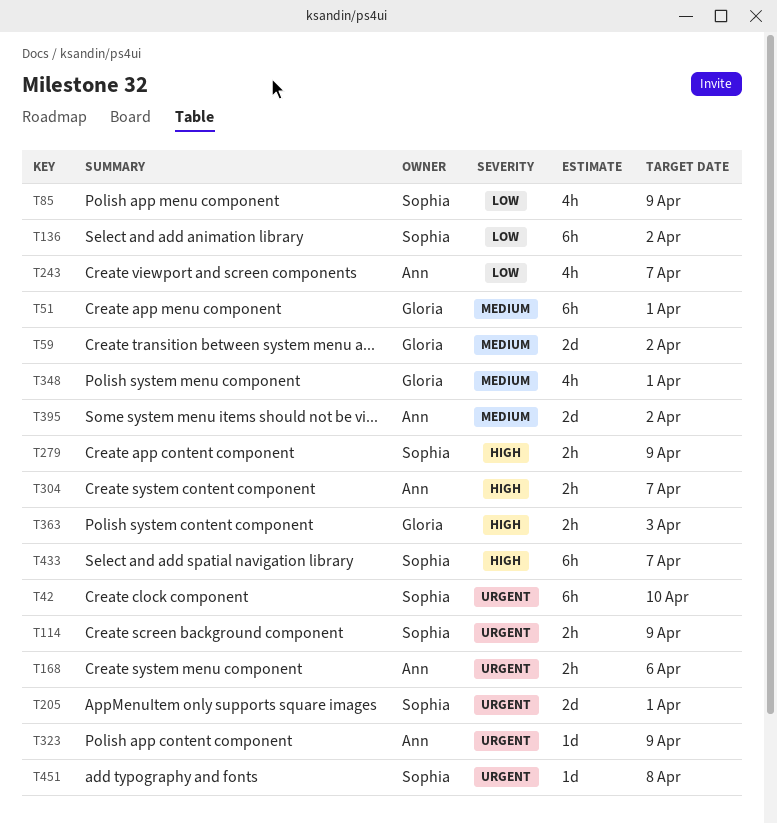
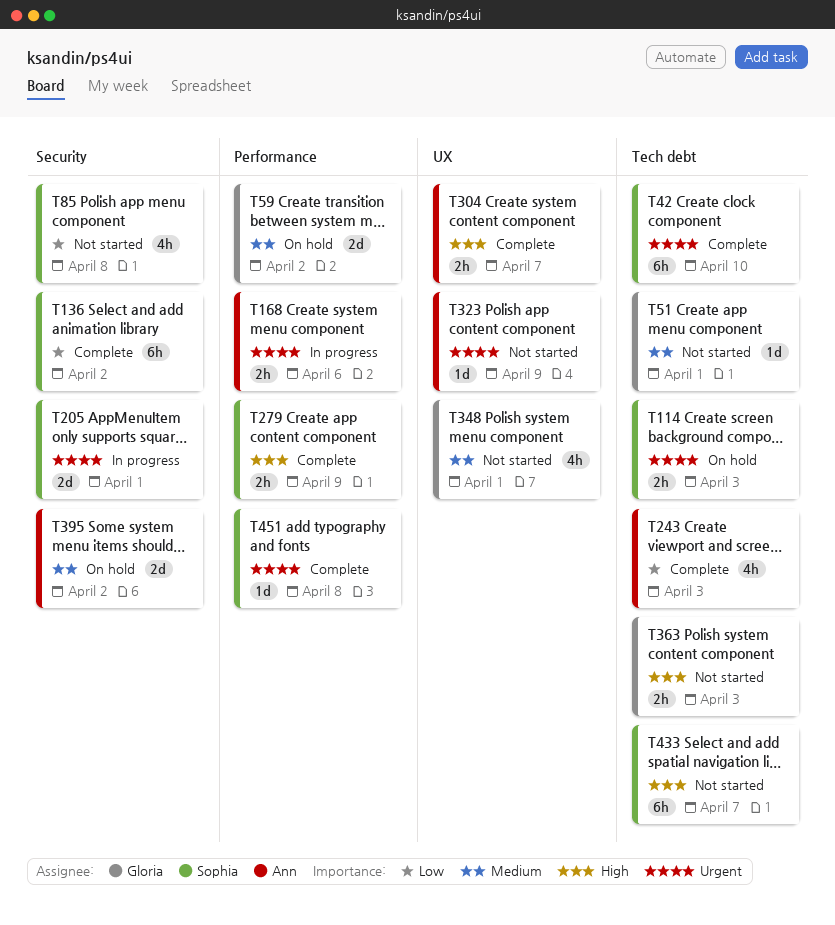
T51, estimate: 6h -> 1d
T85, due: Apr 9 -> Apr 8
T114, due: Apr 9 -> Apr 3
T243, due: Apr 7 -> Apr 3

